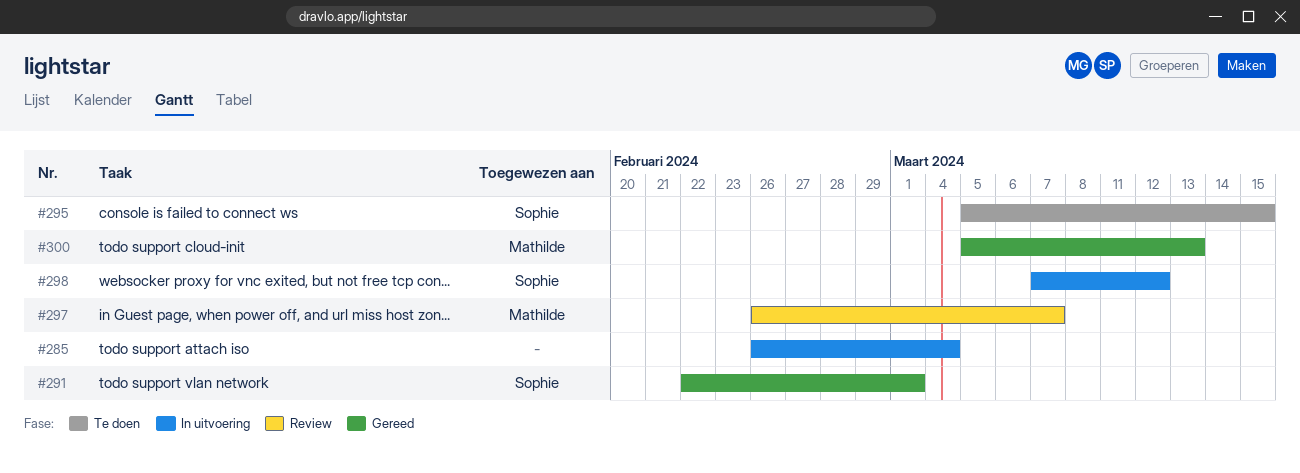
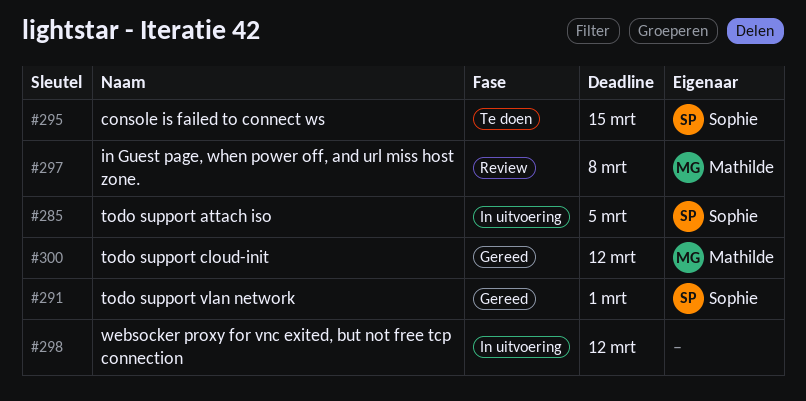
#285, owner: none -> Sophie
#285, due: Mar 4 -> Mar 5
#297, due: Mar 7 -> Mar 8
#298, owner: Sophie -> none
#300, due: Mar 13 -> Mar 12

